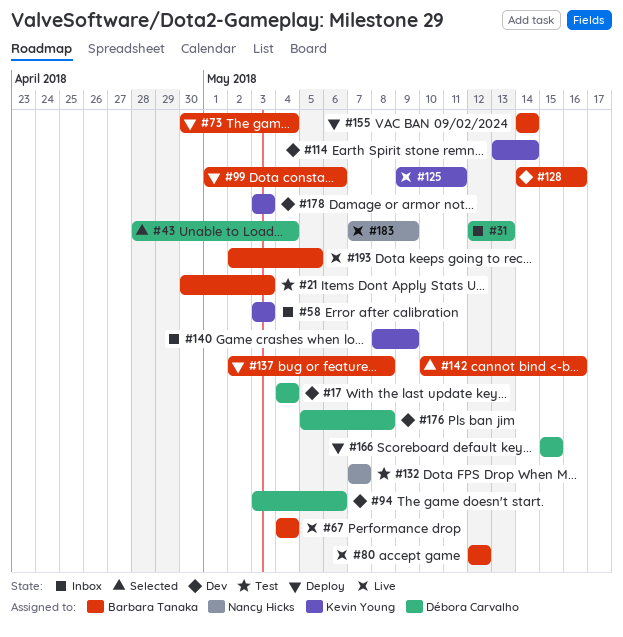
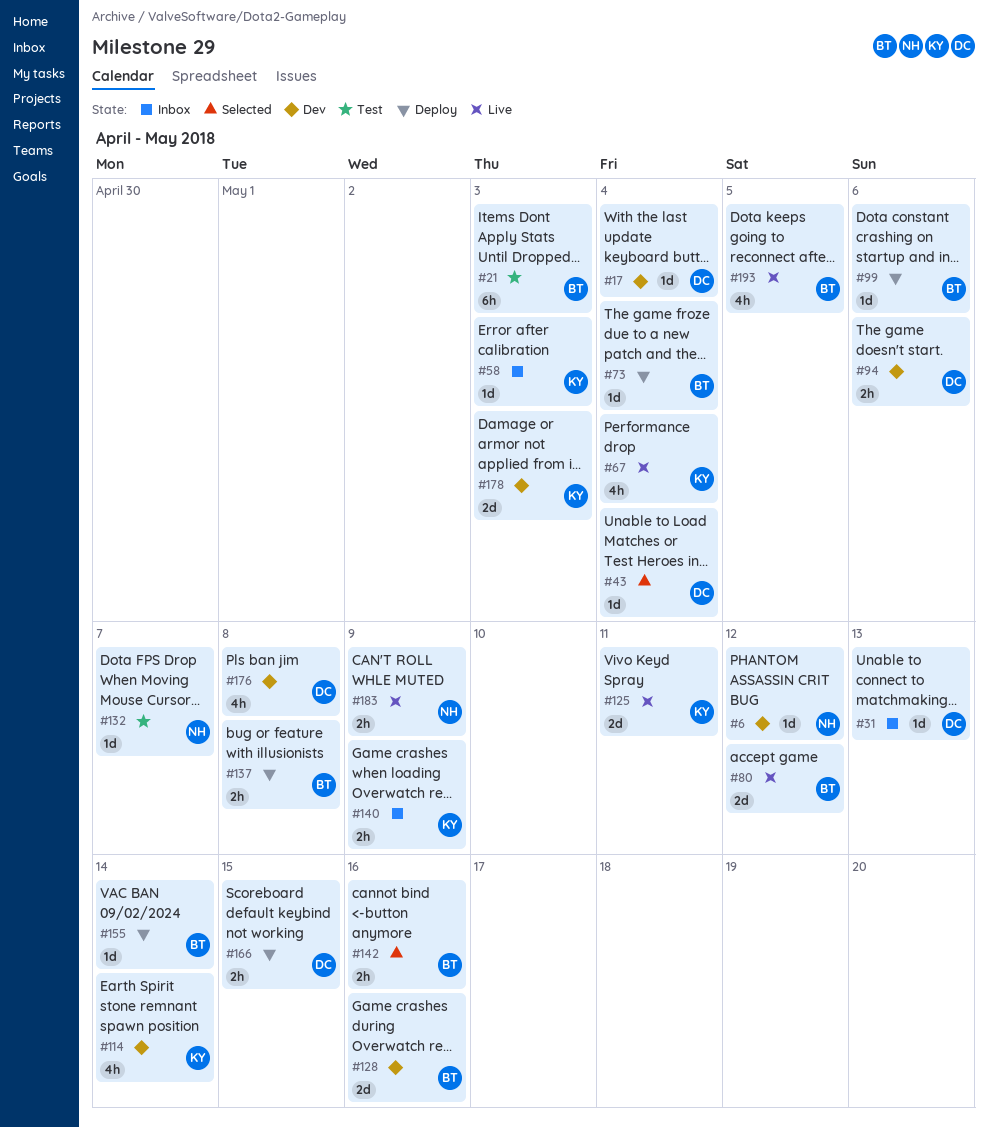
#6: none -> present
#67, owner: Barbara Tanaka -> Kevin Young

